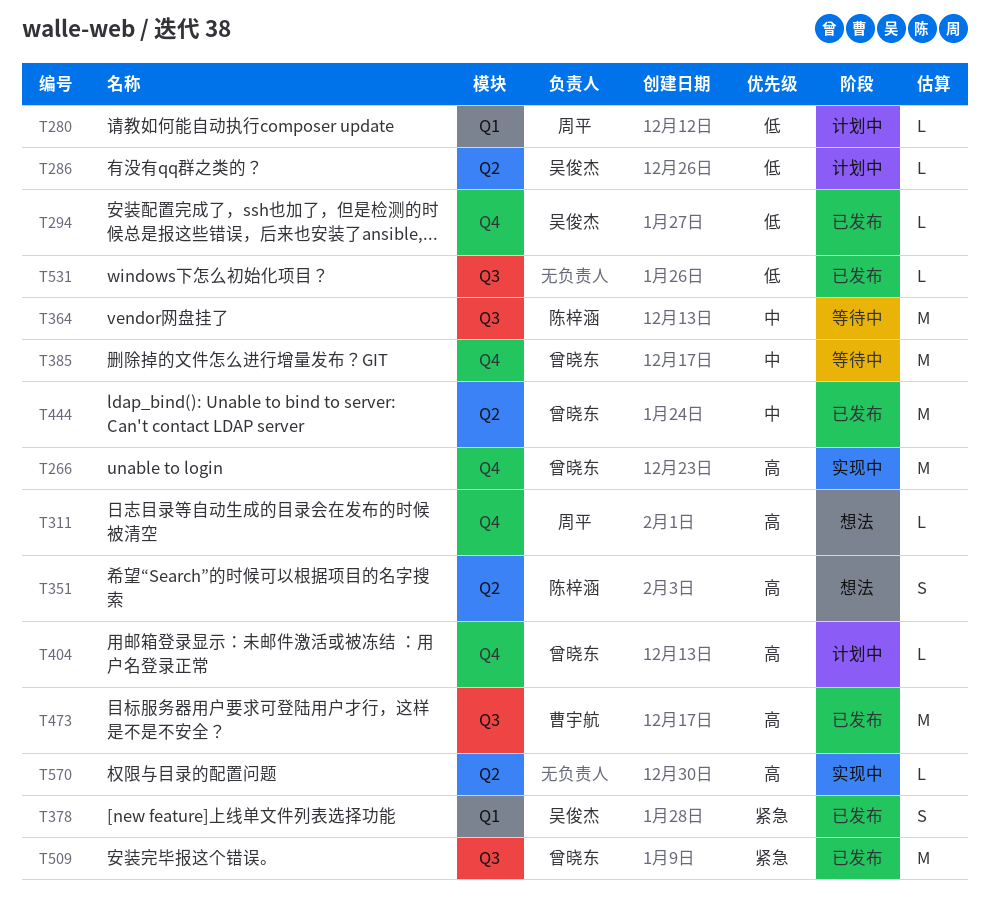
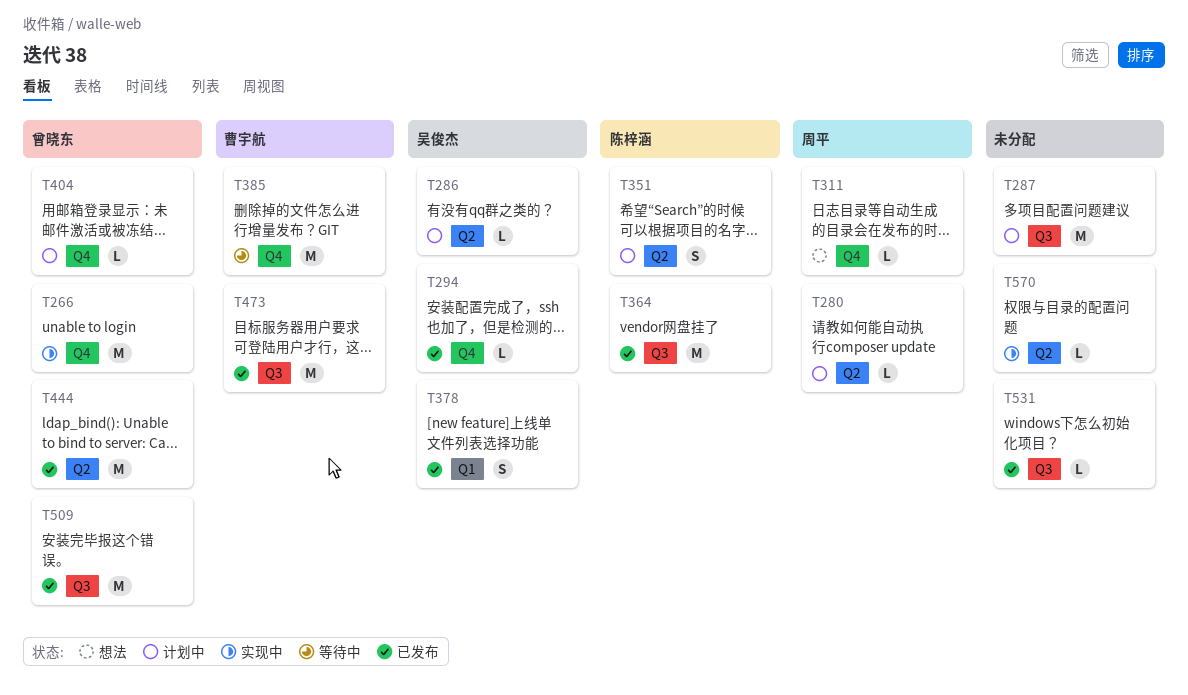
T280, label: Q1 -> Q2
T287: none -> present
T351, status: 想法 -> 计划中
T364, status: 等待中 -> 已发布
T385, owner: 曾晓东 -> 曹宇航

